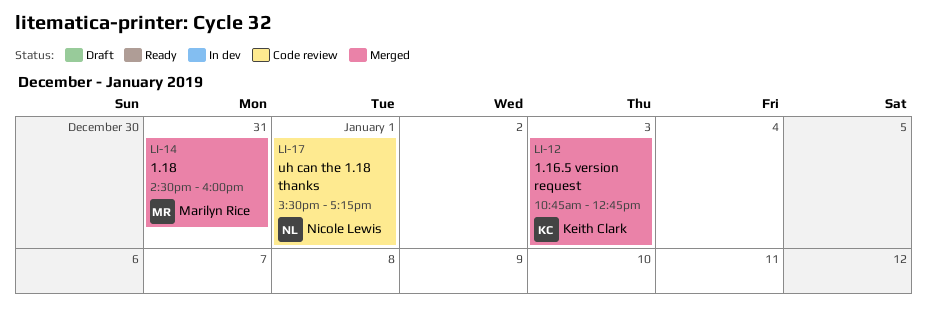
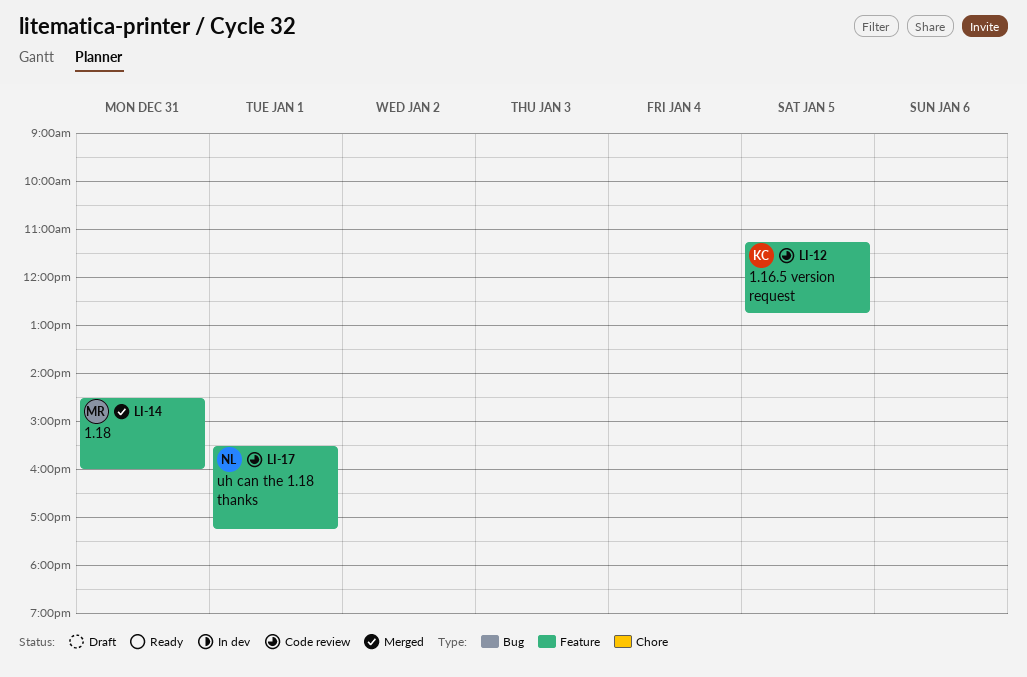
LI-12, status: Merged -> Code review
LI-12, day: Jan 3 -> Jan 5
LI-12, begins: 10:45 -> 11:15

